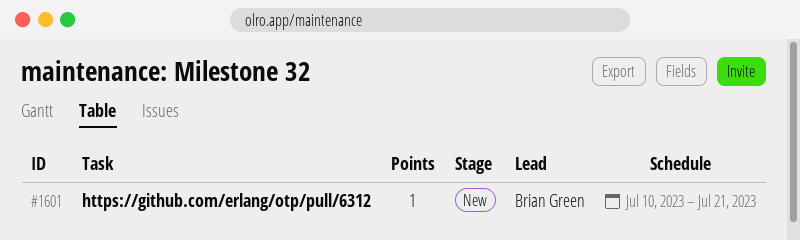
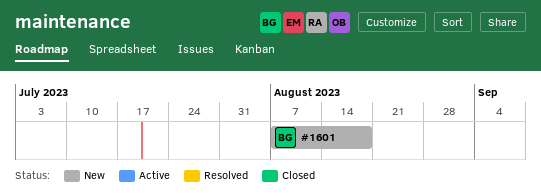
#1601, start: Jul 10 -> Aug 7
#1601, due: Jul 21 -> Aug 18

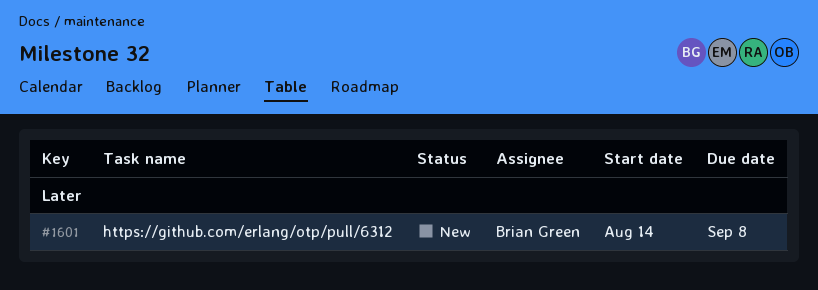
#1601, start: Aug 7 -> Aug 14
#1601, due: Aug 18 -> Sep 8

